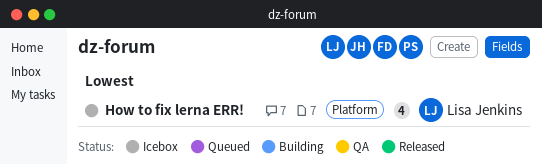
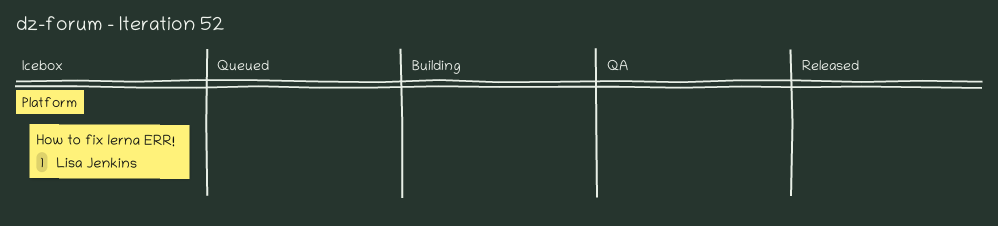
How to fix lerna ERR!, estimate: 4 -> 1

